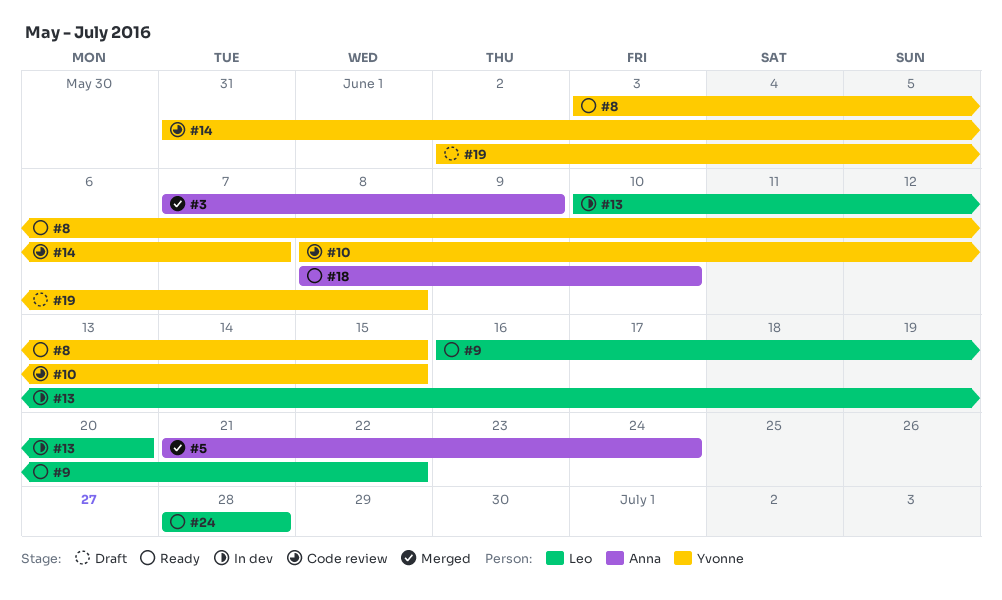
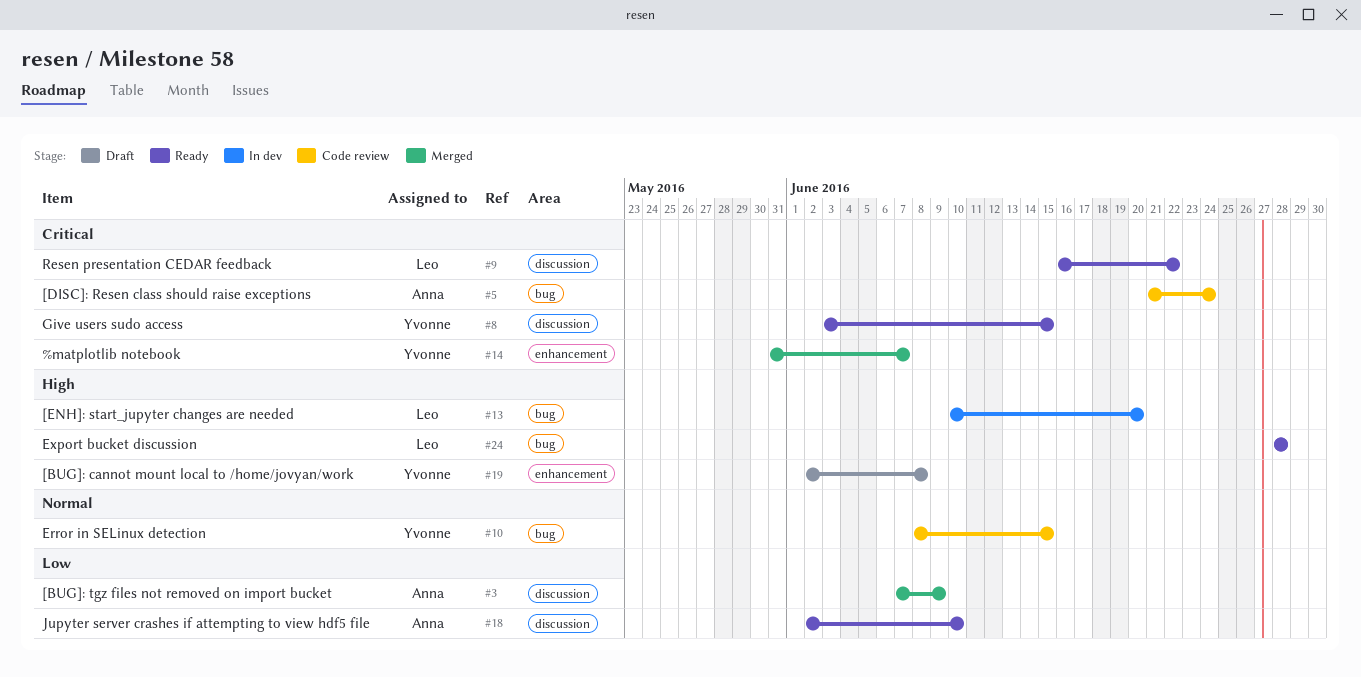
#5, status: Merged -> Code review
#14, status: Code review -> Merged
#18, start: Jun 8 -> Jun 2

